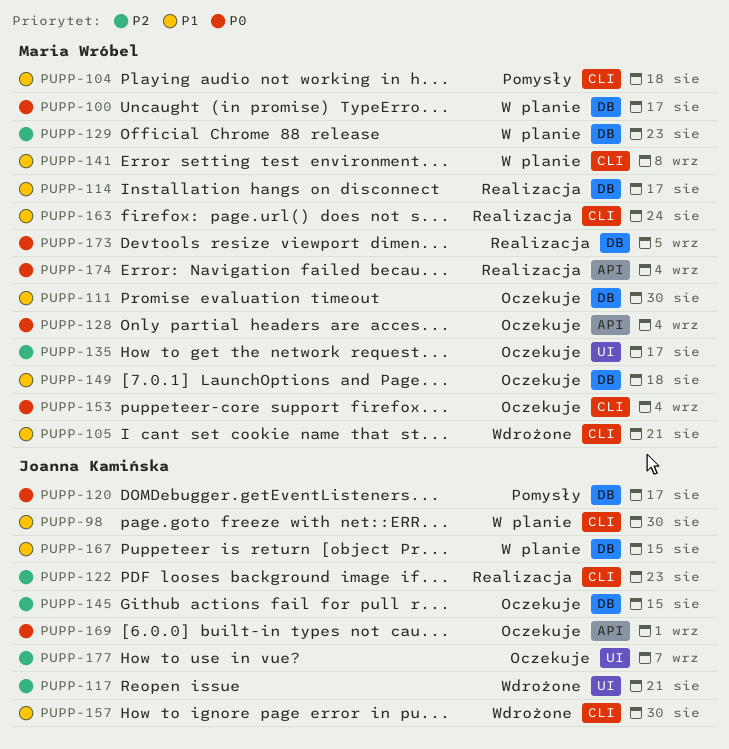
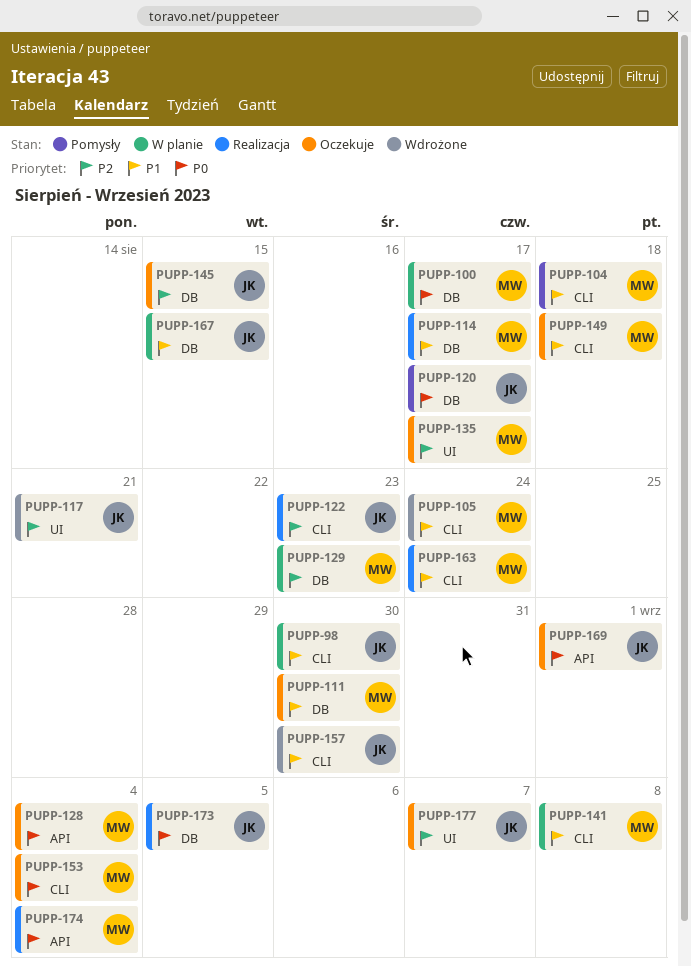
PUPP-105, due: Aug 21 -> Aug 24
PUPP-149, label: DB -> CLI
PUPP-173, owner: Maria Wróbel -> Joanna Kamińska

